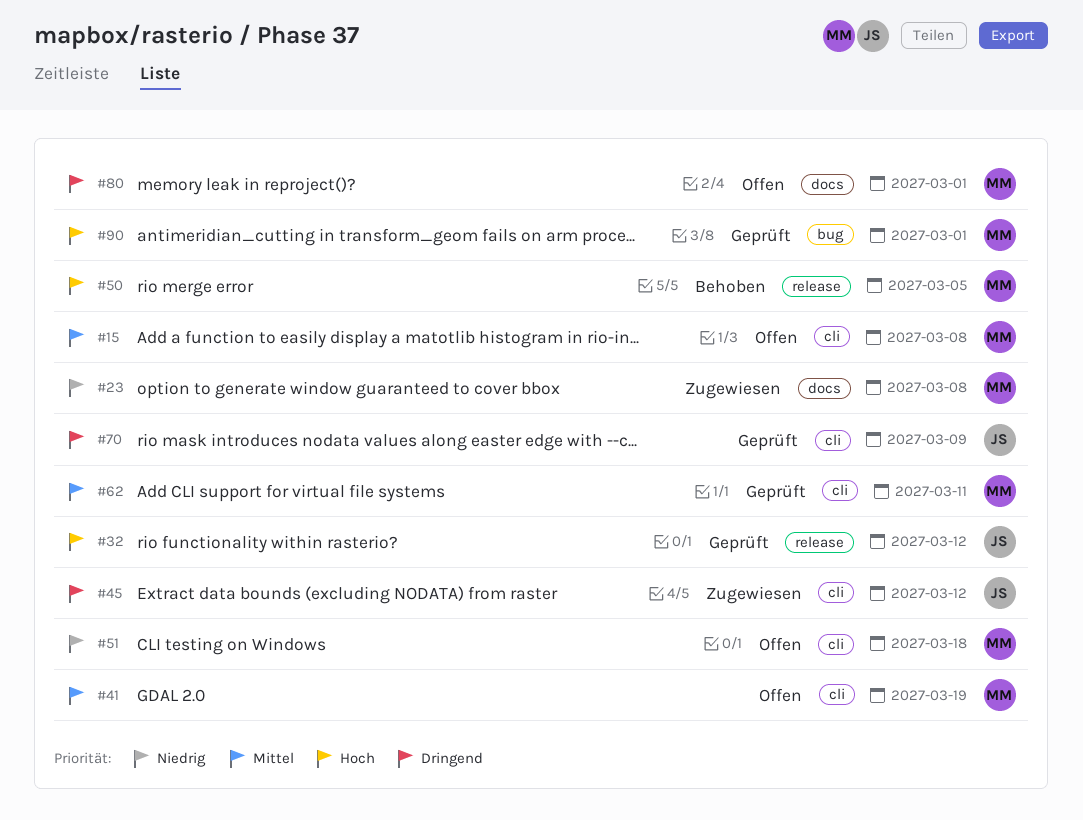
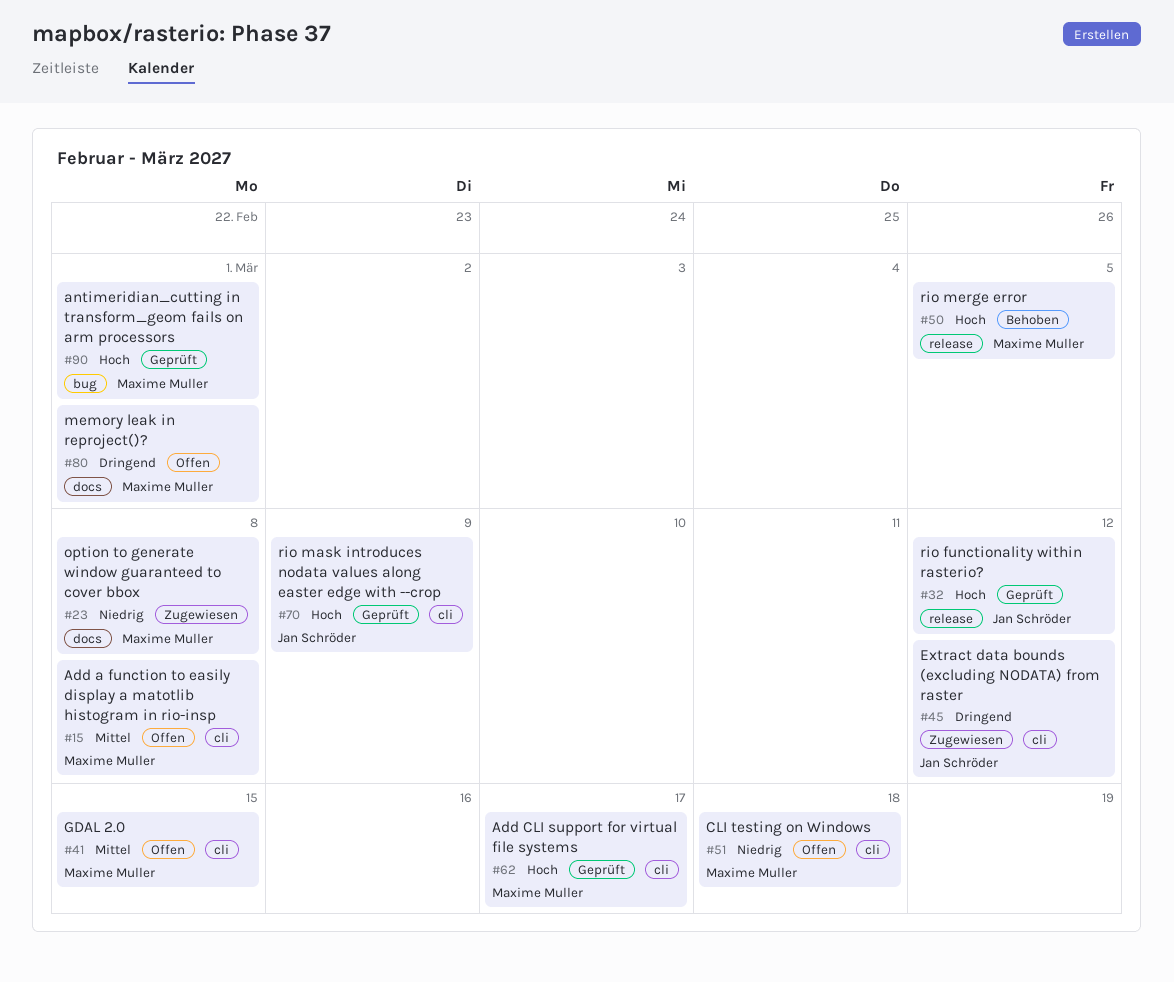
#41, due: Mar 19 -> Mar 15
#62, priority: Mittel -> Hoch
#62, due: Mar 11 -> Mar 17
#70, priority: Dringend -> Hoch

